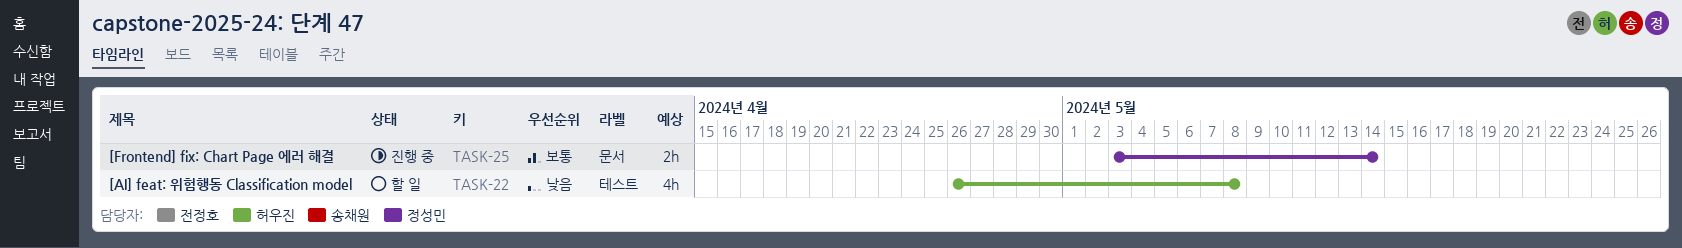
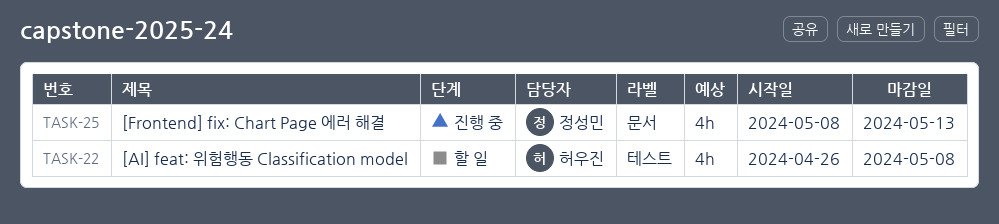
TASK-25, estimate: 2h -> 4h
TASK-25, start: May 3 -> May 8
TASK-25, due: May 14 -> May 13

